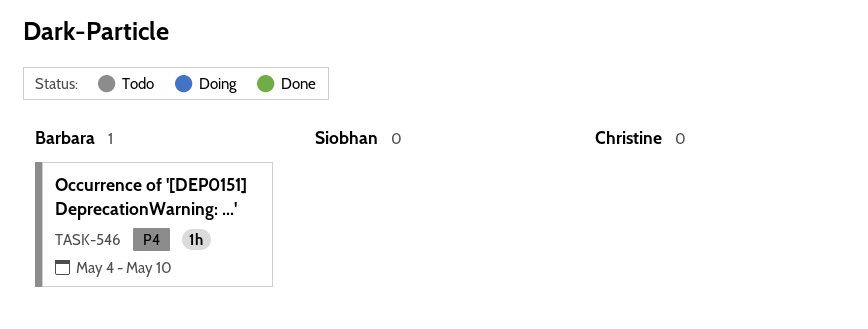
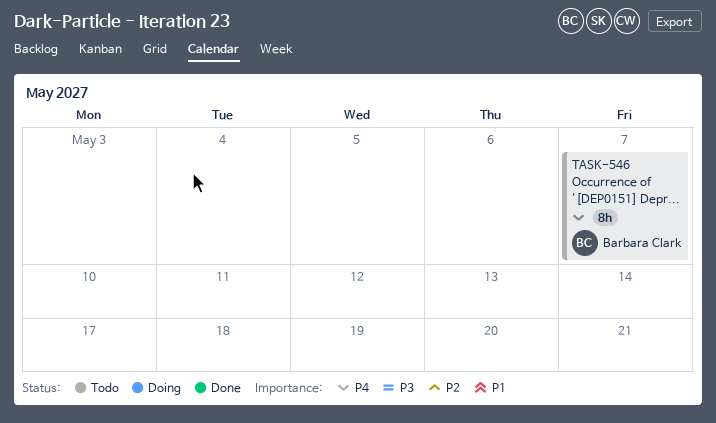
TASK-546, estimate: 1h -> 8h
TASK-546, due: May 10 -> May 7

